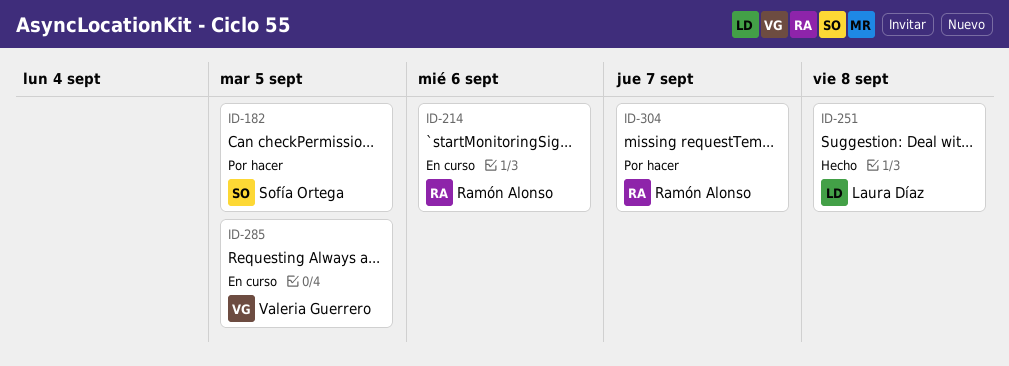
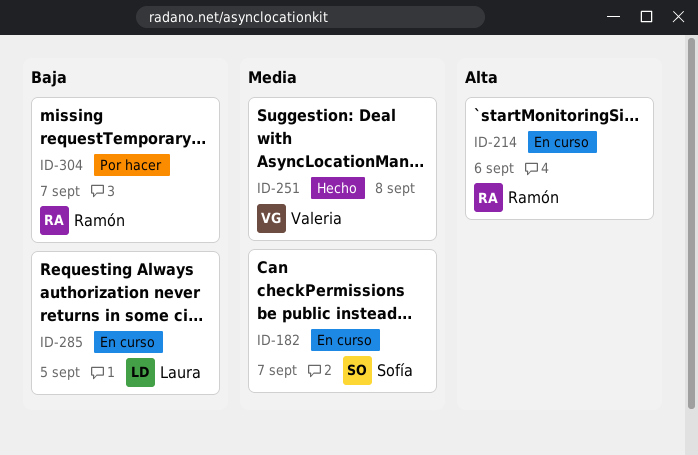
ID-182, status: Por hacer -> En curso
ID-182, due: Sep 5 -> Sep 7
ID-251, owner: Laura Díaz -> Valeria Guerrero
ID-285, owner: Valeria Guerrero -> Laura Díaz

